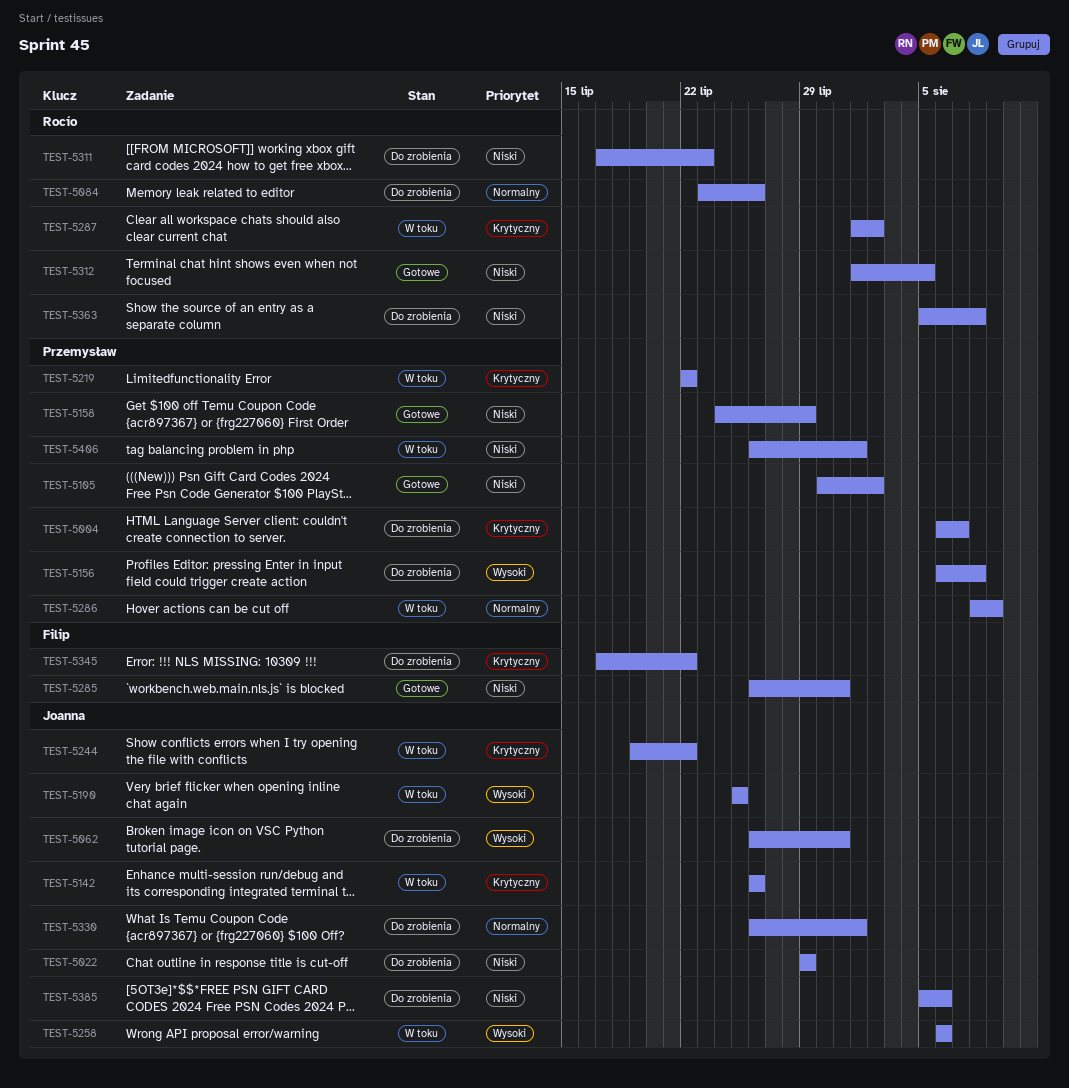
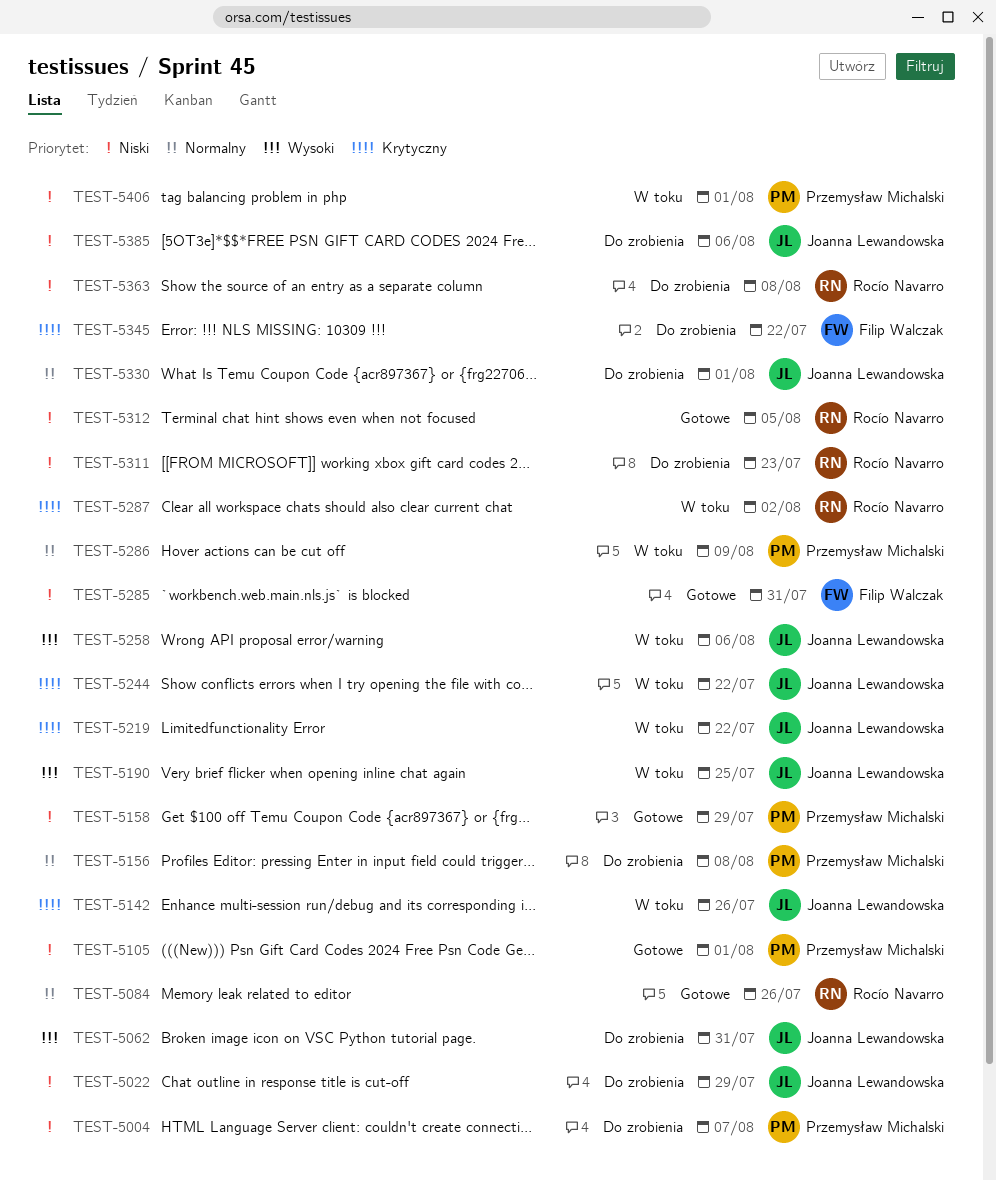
TEST-5004, priority: Krytyczny -> Niski
TEST-5084, status: Do zrobienia -> Gotowe
TEST-5105, due: Aug 2 -> Aug 1
TEST-5156, priority: Wysoki -> Normalny
TEST-5219, owner: Przemysław Michalski -> Joanna Lewandowska

